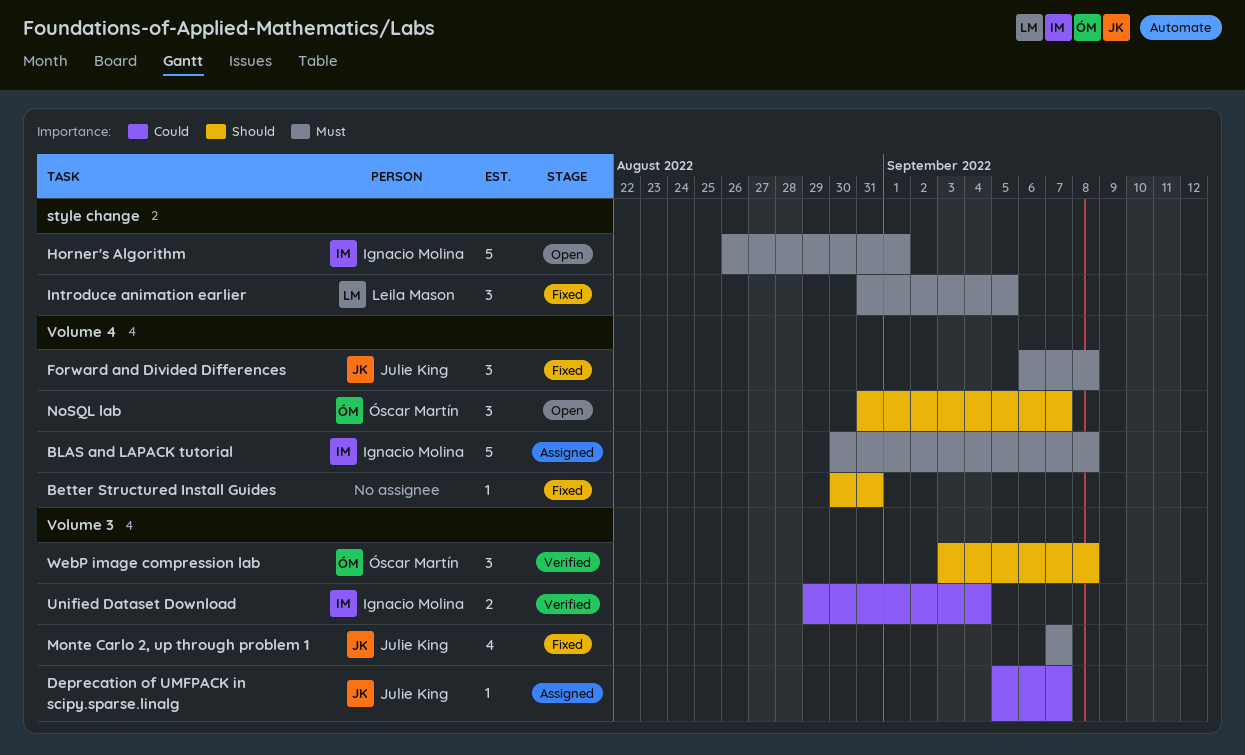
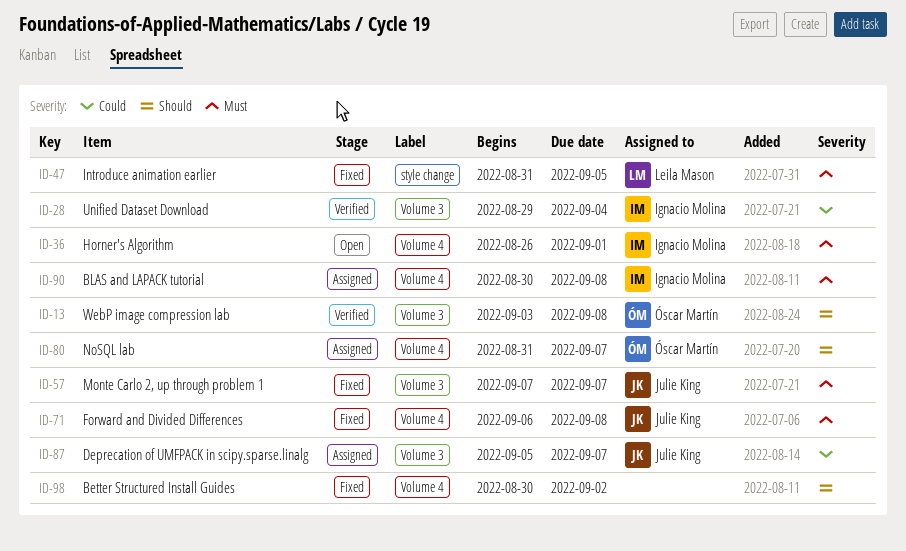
Better Structured Install Guides, due: Aug 31 -> Sep 2
Horner's Algorithm, label: style change -> Volume 4
NoSQL lab, status: Open -> Assigned

